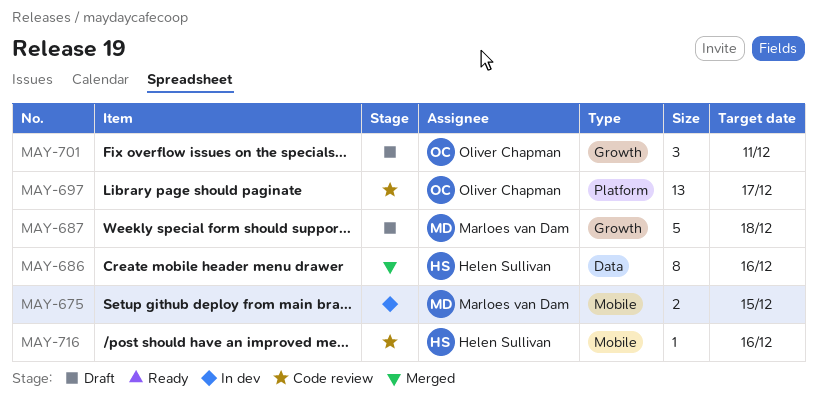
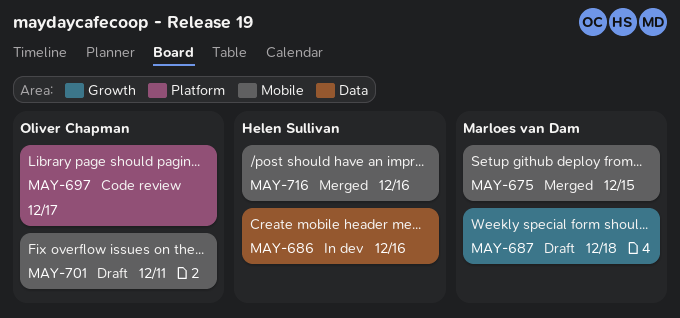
MAY-675, status: In dev -> Merged
MAY-686, status: Merged -> In dev
MAY-701, label: Growth -> Mobile
MAY-716, status: Code review -> Merged

